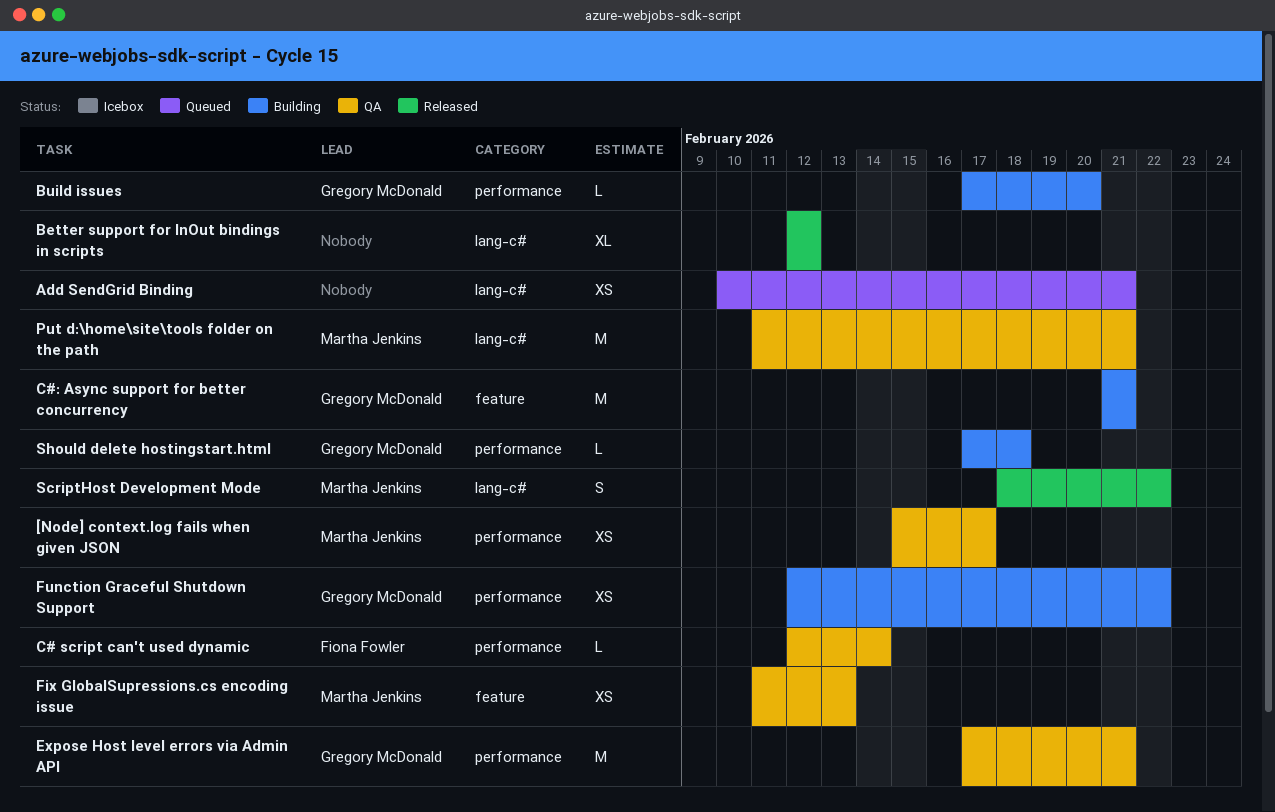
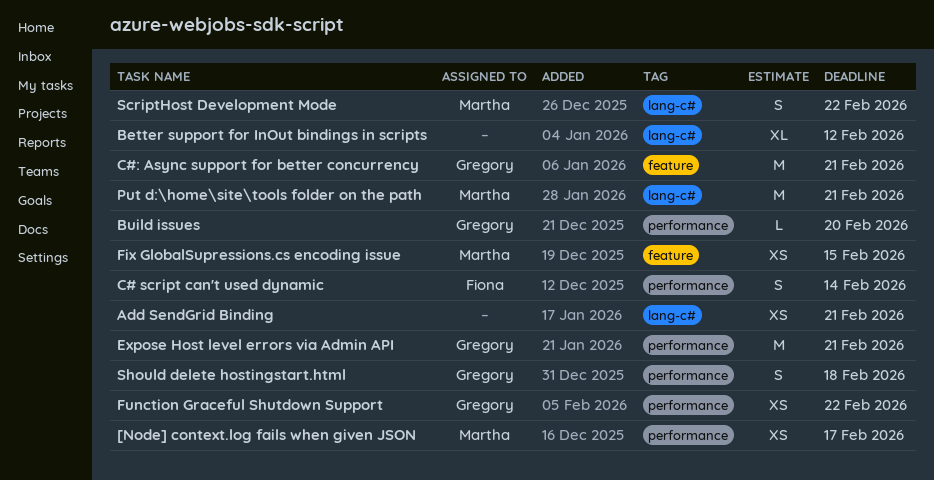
C# script can't used dynamic, estimate: L -> S
Fix GlobalSupressions.cs encoding issue, due: Feb 13 -> Feb 15
Should delete hostingstart.html, estimate: L -> S

